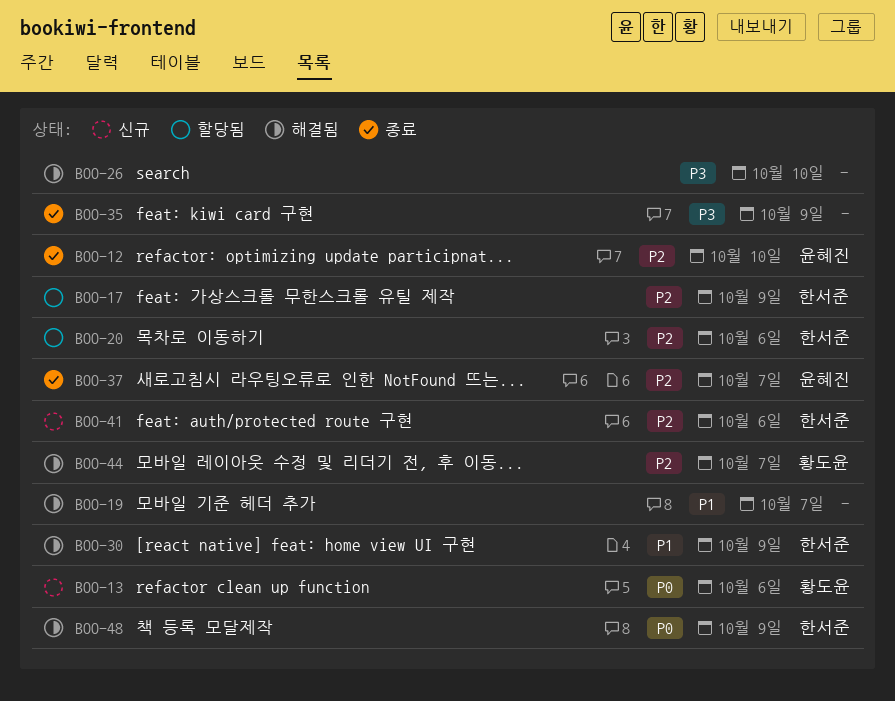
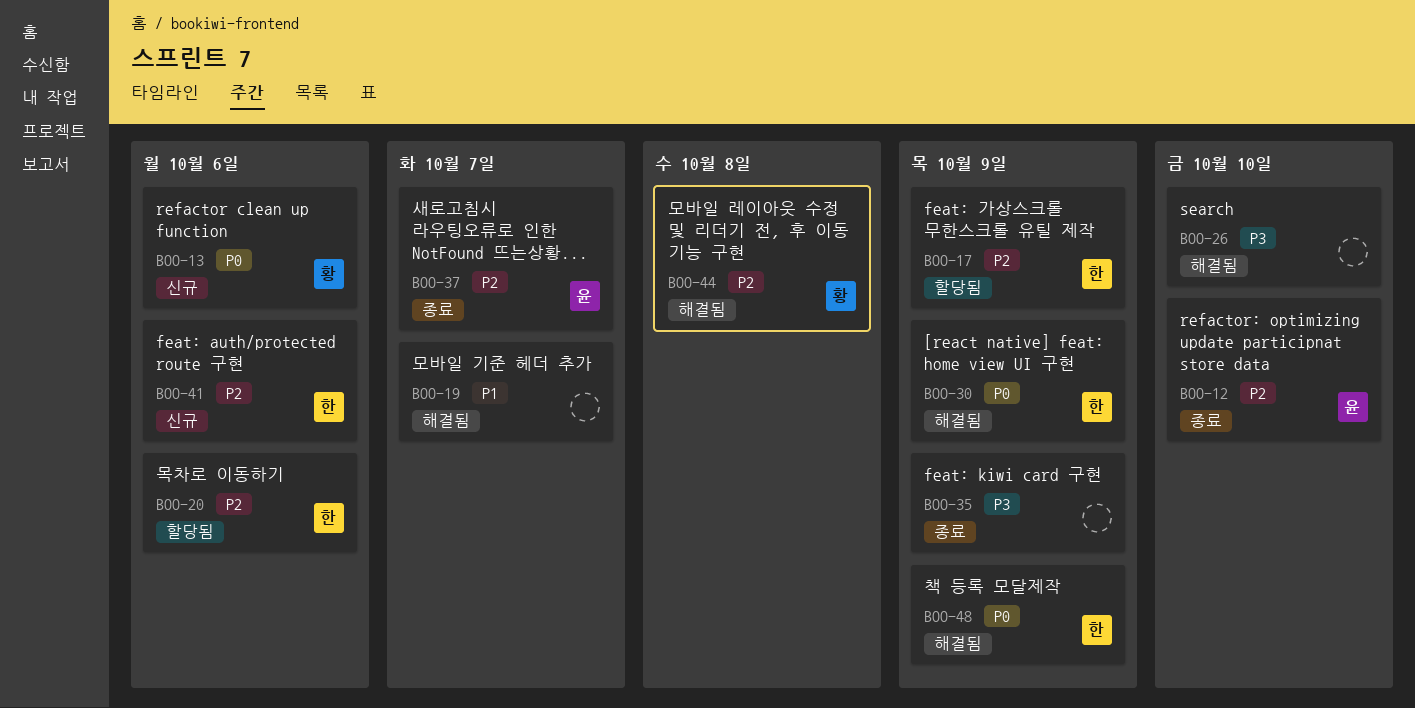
BOO-30, priority: P1 -> P0
BOO-44, due: Oct 7 -> Oct 8

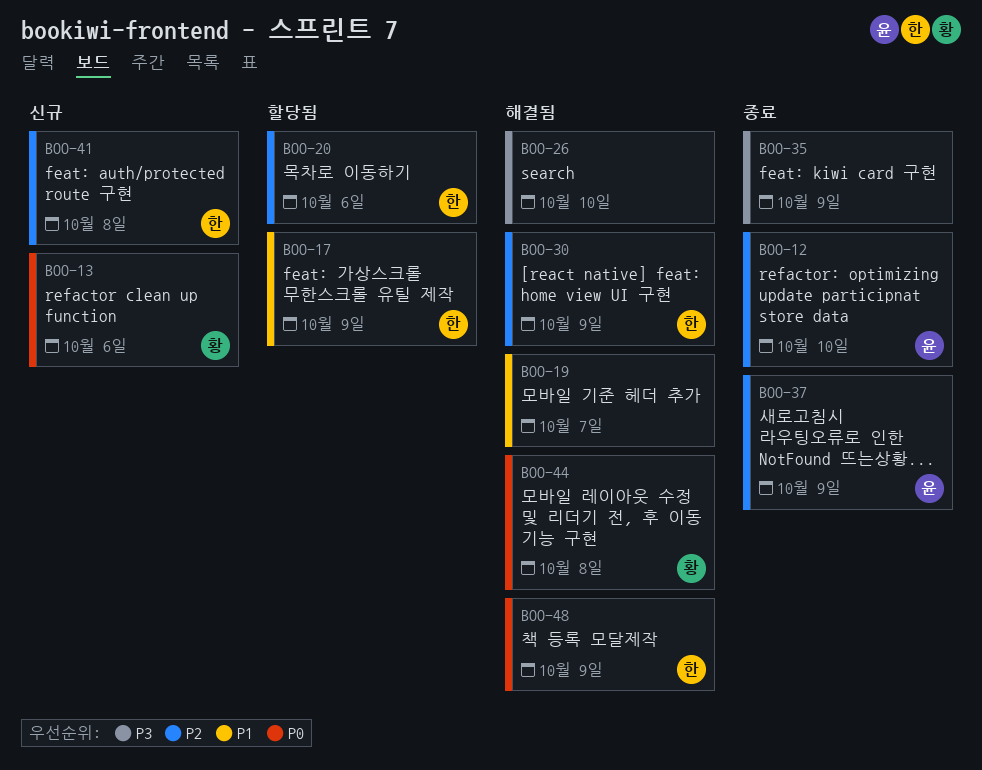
BOO-17, priority: P2 -> P1
BOO-30, priority: P0 -> P2
BOO-37, due: Oct 7 -> Oct 9
BOO-41, due: Oct 6 -> Oct 8
BOO-44, priority: P2 -> P0

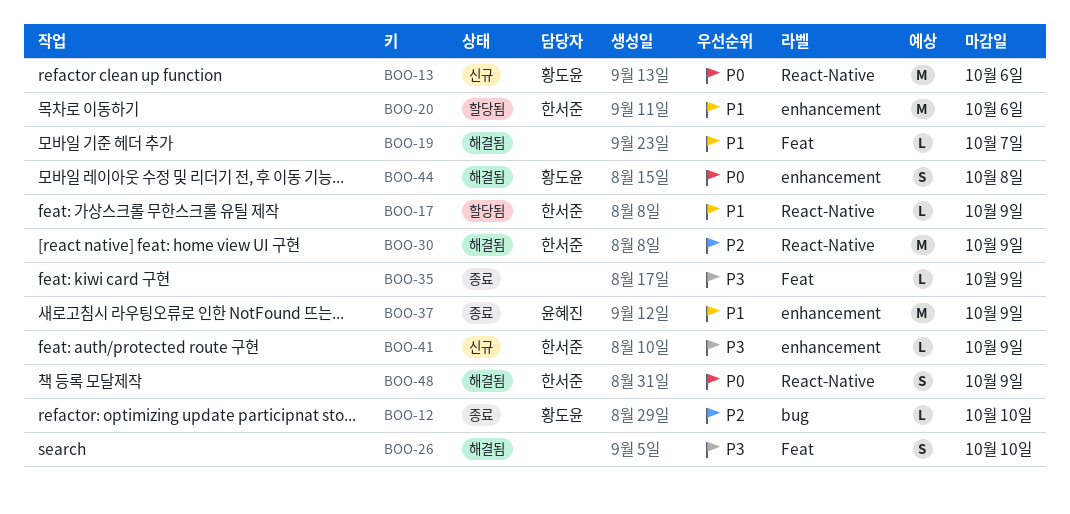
BOO-12, owner: 윤혜진 -> 황도윤
BOO-20, priority: P2 -> P1
BOO-37, priority: P2 -> P1
BOO-41, priority: P2 -> P3
BOO-41, due: Oct 8 -> Oct 9

